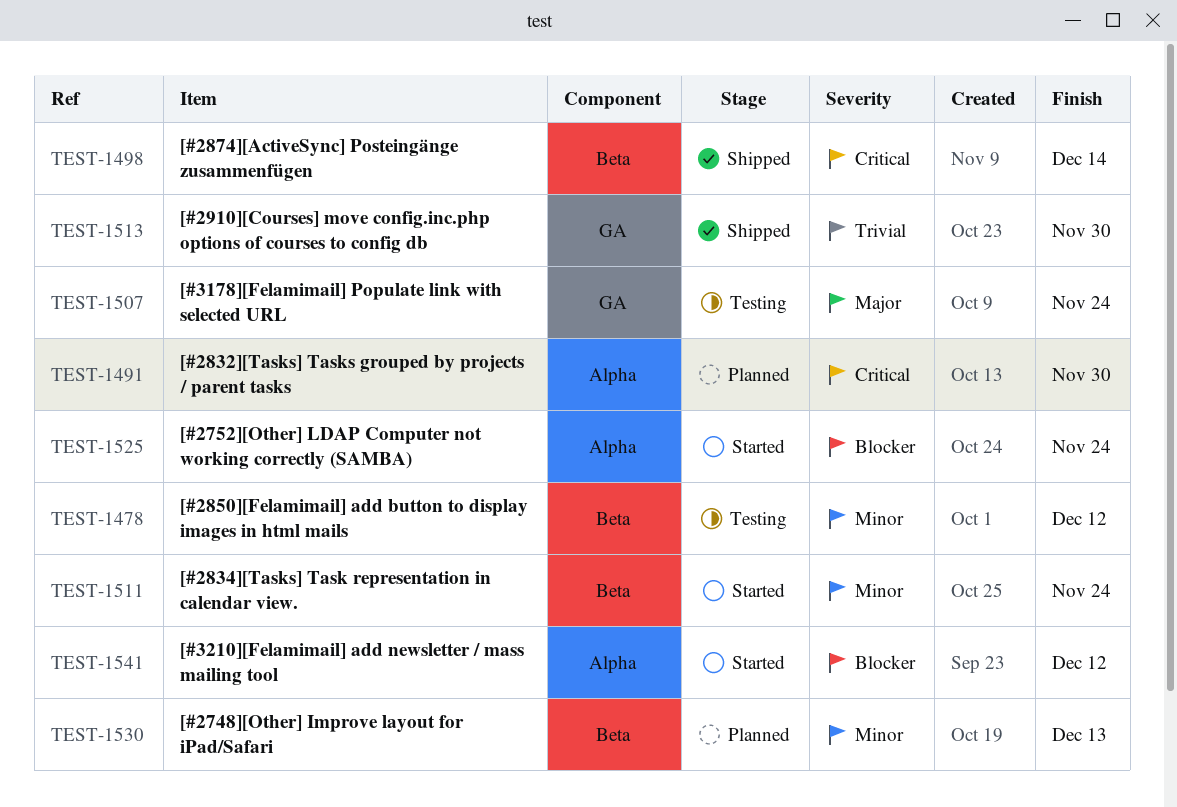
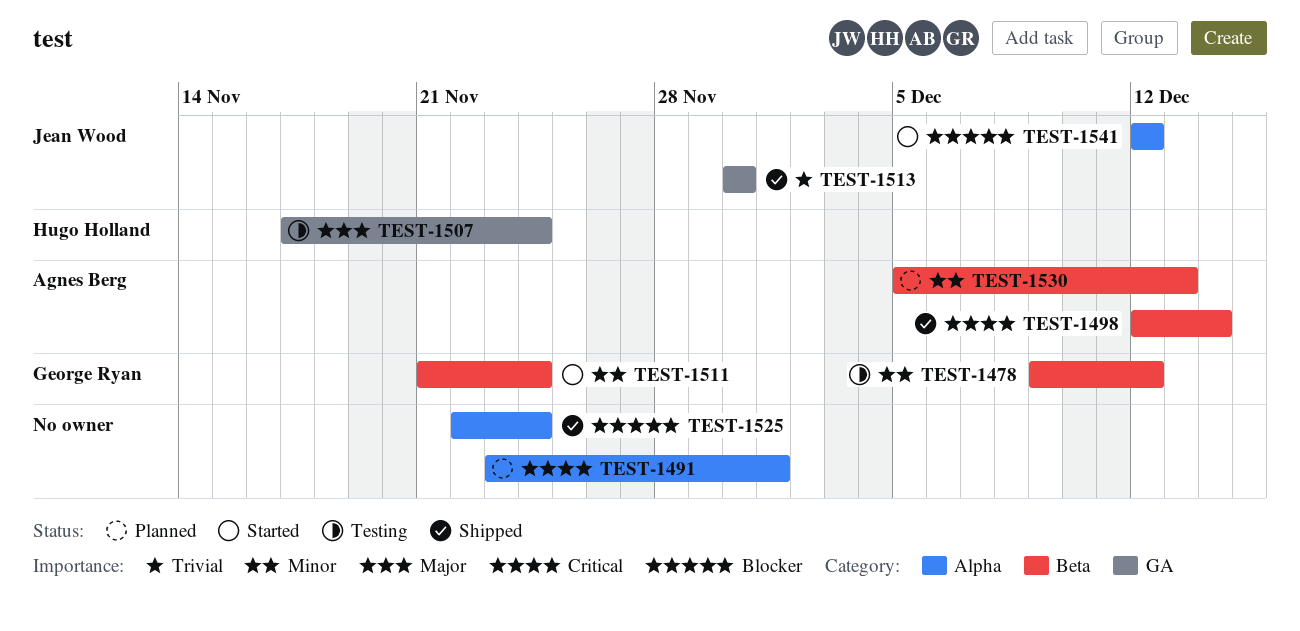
TEST-1491, due: Nov 30 -> Dec 1
TEST-1525, status: Started -> Shipped

